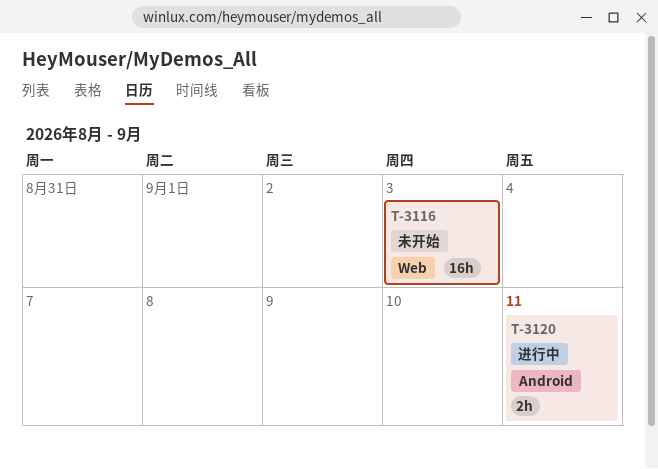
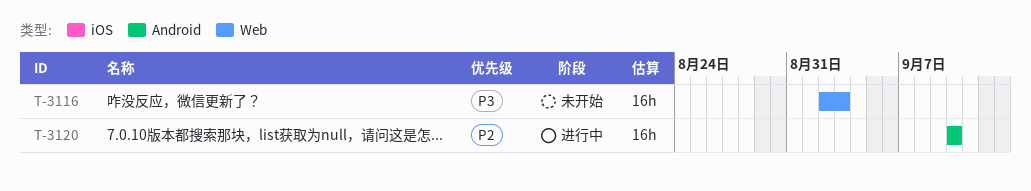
T-3120, estimate: 2h -> 16h
T-3120, due: Sep 11 -> Sep 10

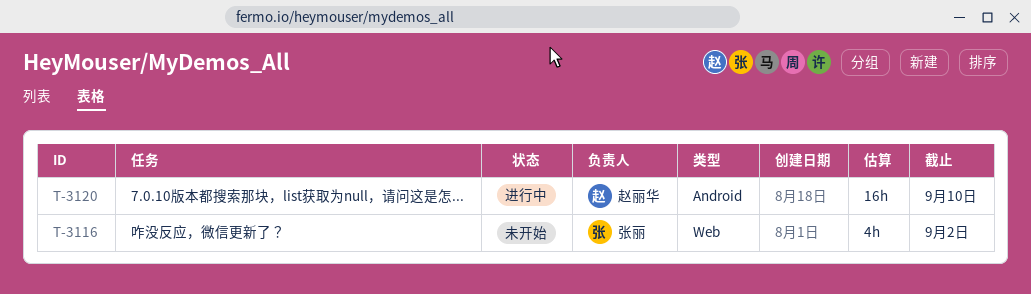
T-3116, estimate: 16h -> 4h
T-3116, due: Sep 3 -> Sep 2

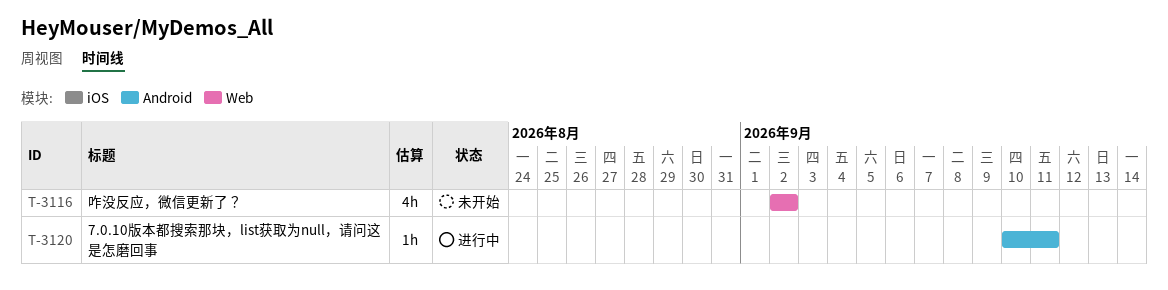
T-3120, estimate: 16h -> 1h
T-3120, due: Sep 10 -> Sep 11

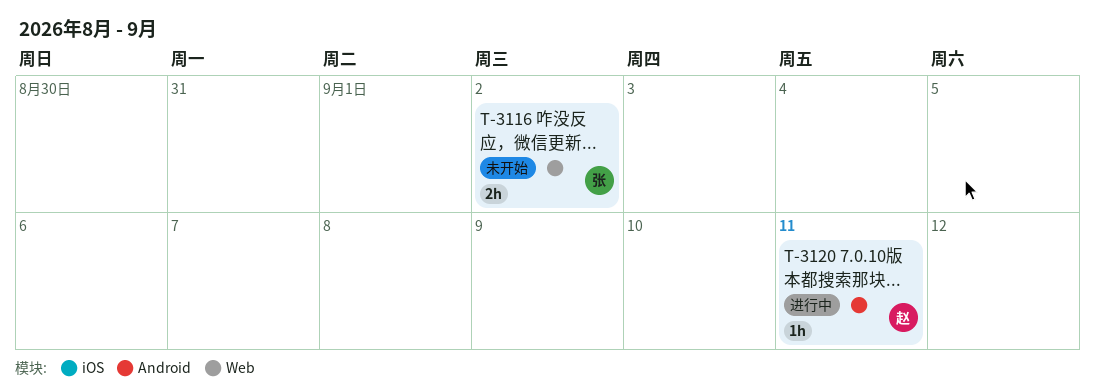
T-3116, estimate: 4h -> 2h

